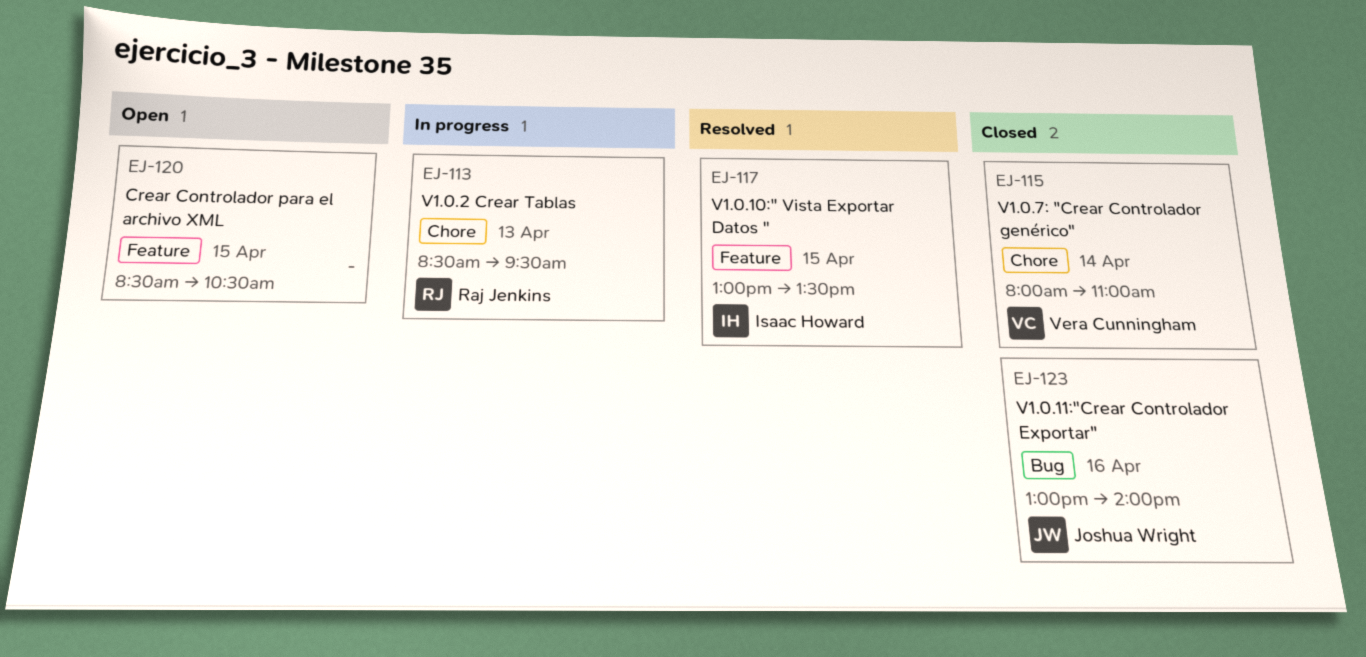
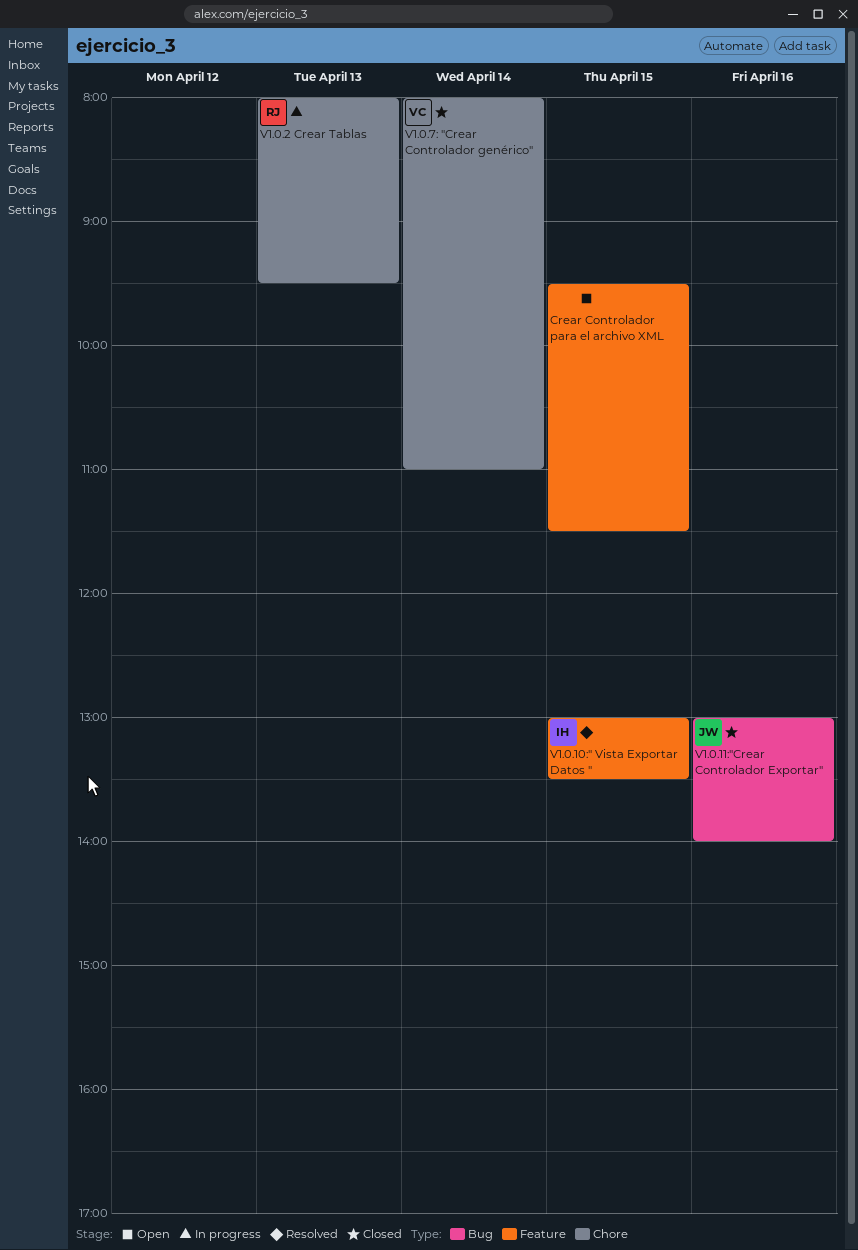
Crear Controlador para el archivo XML, begins: 08:30 -> 09:30
Crear Controlador para el archivo XML, ends: 10:30 -> 11:30
V1.0.2 Crear Tablas, begins: 08:30 -> 08:00

